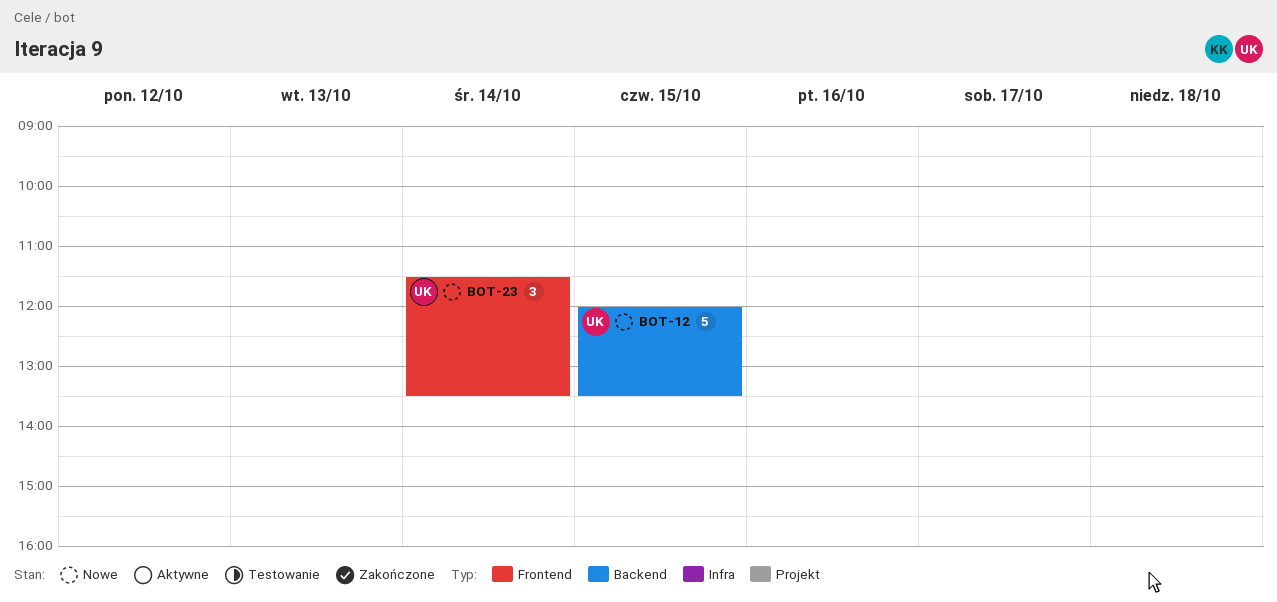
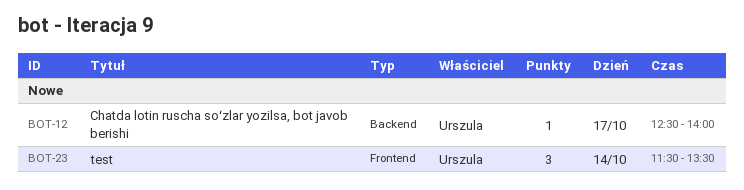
BOT-12, estimate: 5 -> 1
BOT-12, day: Oct 15 -> Oct 17
BOT-12, begins: 12:00 -> 12:30
BOT-12, ends: 13:30 -> 14:00

